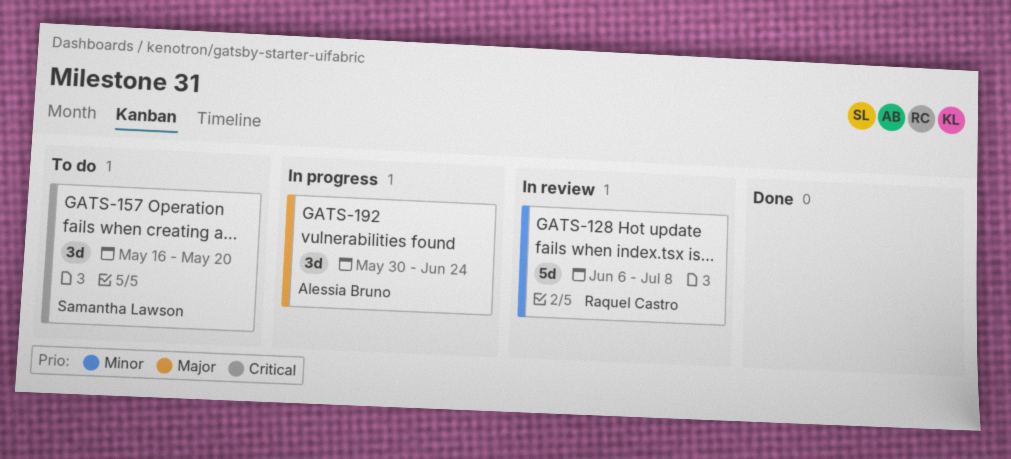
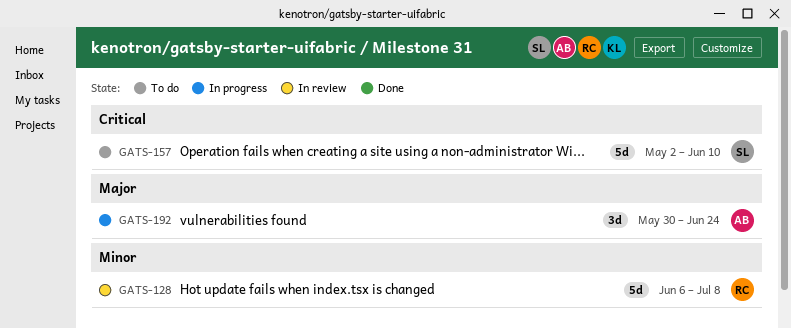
GATS-157, estimate: 3d -> 5d
GATS-157, start: May 16 -> May 2
GATS-157, due: May 20 -> Jun 10

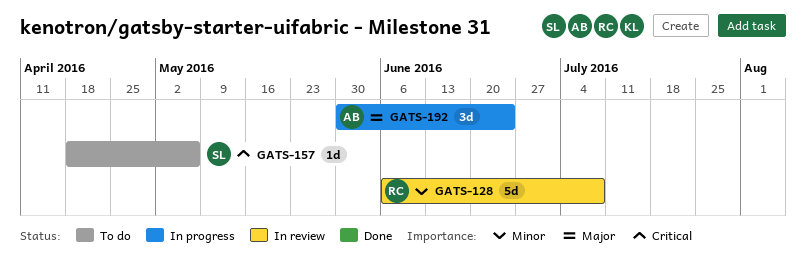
GATS-157, estimate: 5d -> 1d
GATS-157, start: May 2 -> Apr 18
GATS-157, due: Jun 10 -> May 6

